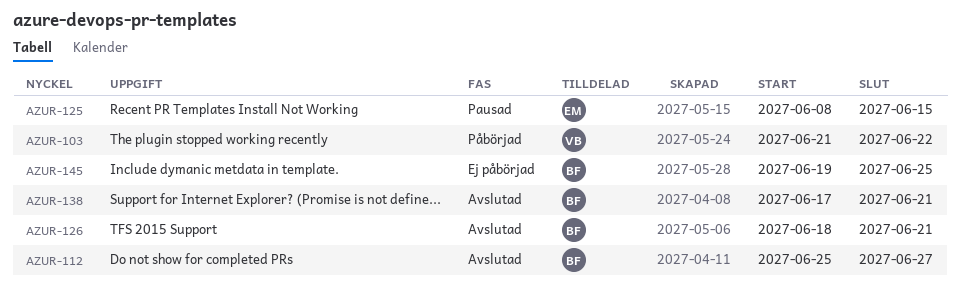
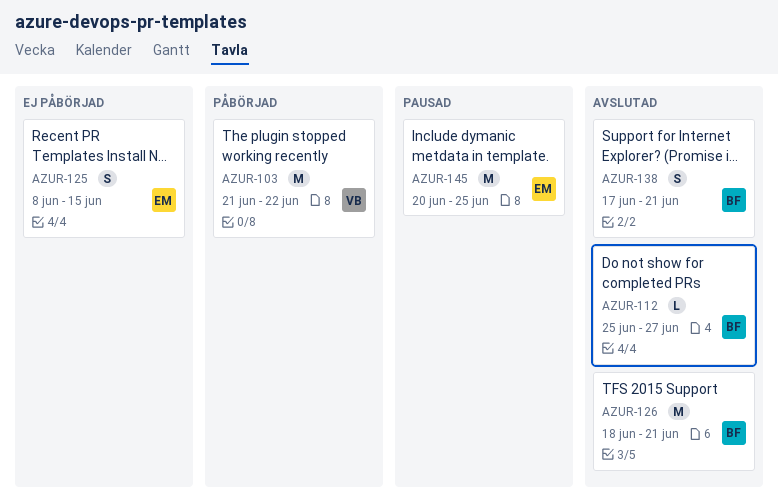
AZUR-125, status: Pausad -> Ej påbörjad
AZUR-145, status: Ej påbörjad -> Pausad
AZUR-145, owner: BF -> EM
AZUR-145, start: Jun 19 -> Jun 20

